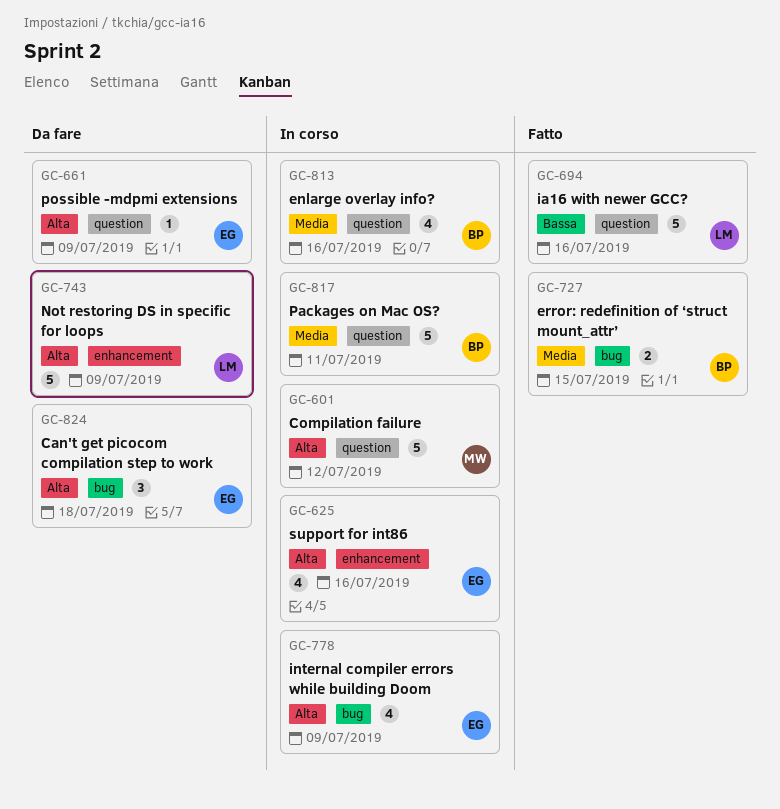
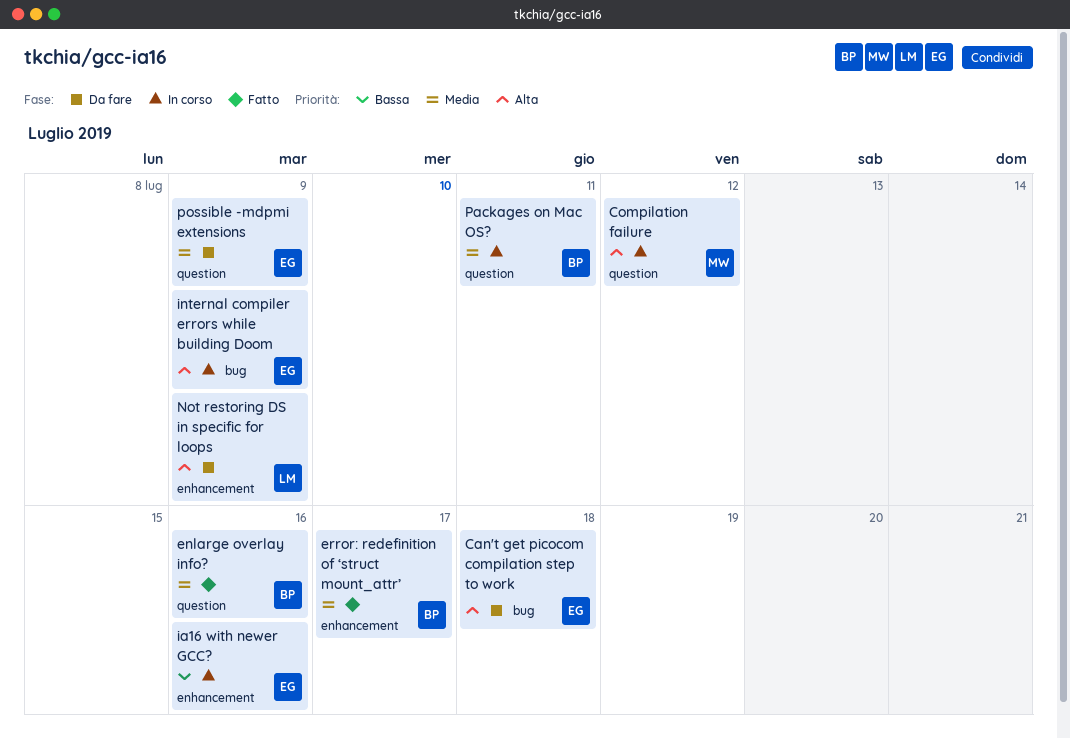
enlarge overlay info?, status: In corso -> Fatto
error: redefinition of ‘struct mount_attr’, label: bug -> enhancement
error: redefinition of ‘struct mount_attr’, due: Jul 15 -> Jul 17
ia16 with newer GCC?, status: Fatto -> In corso
ia16 with newer GCC?, owner: LM -> EG
ia16 with newer GCC?, label: question -> enhancement
possible -mdpmi extensions, priority: Alta -> Media
support for int86: present -> none

